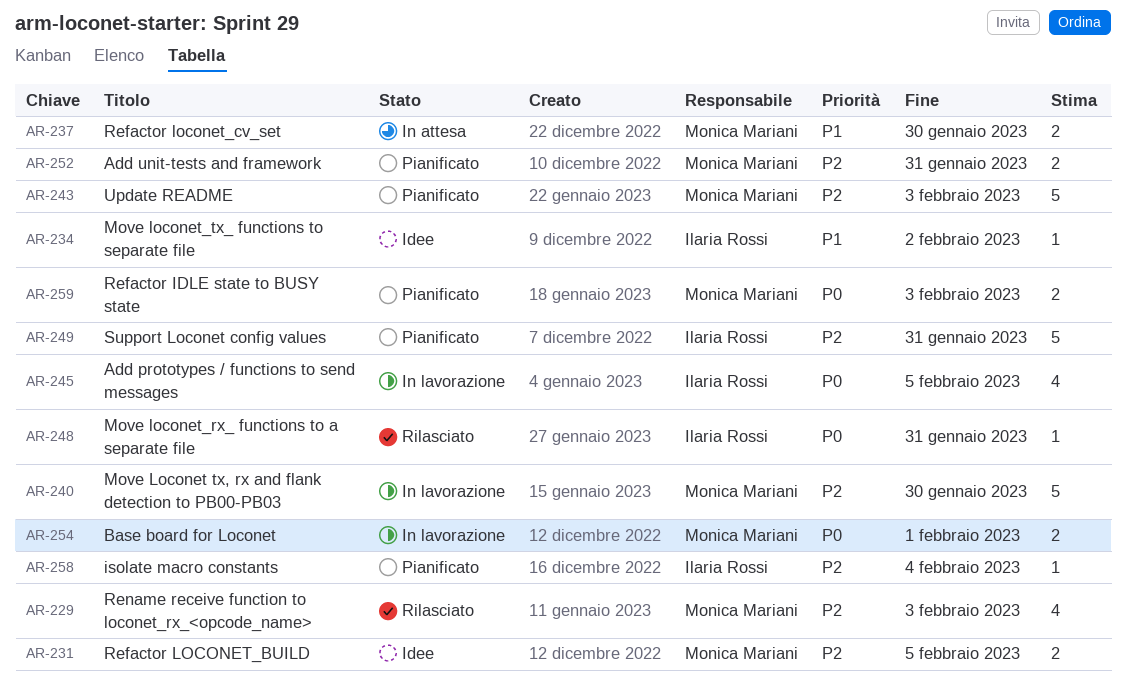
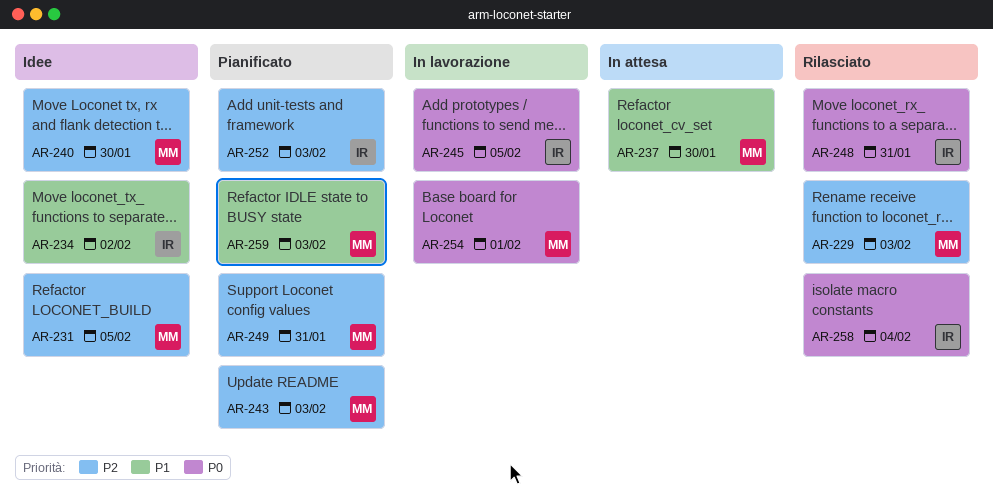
AR-240, status: In lavorazione -> Idee
AR-249, owner: Ilaria Rossi -> Monica Mariani
AR-252, owner: Monica Mariani -> Ilaria Rossi
AR-252, due: Jan 31 -> Feb 3
AR-258, status: Pianificato -> Rilasciato
AR-258, priority: P2 -> P0
AR-259, priority: P0 -> P1

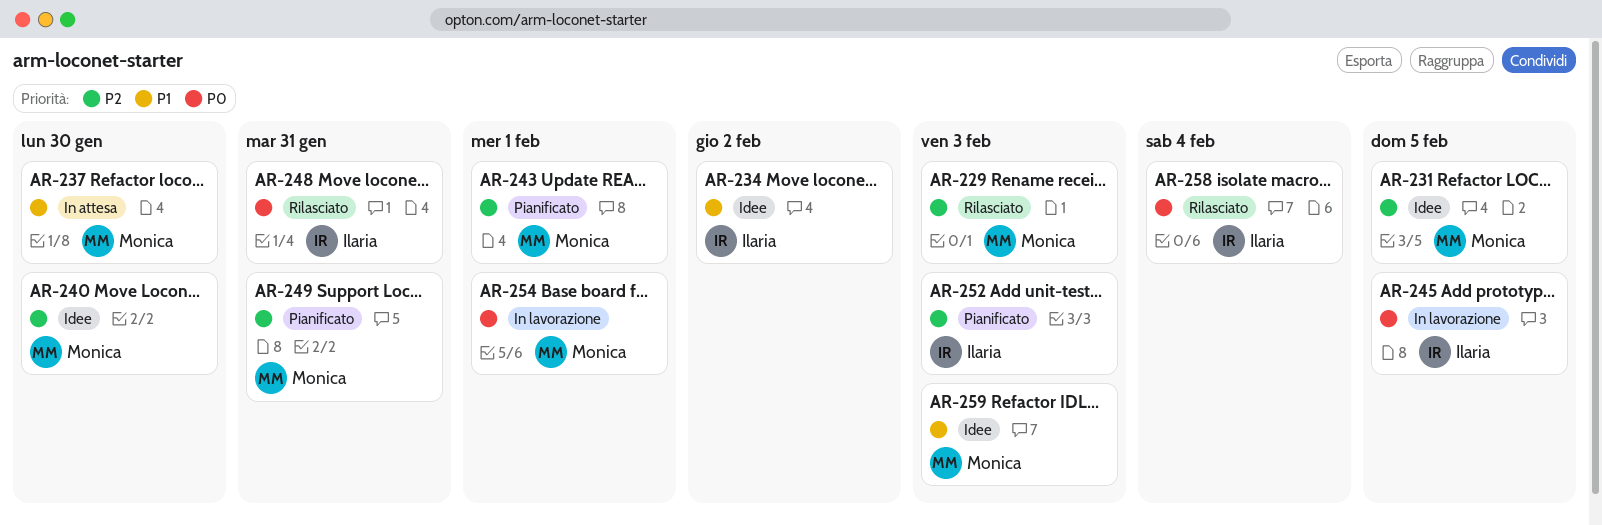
AR-243, due: Feb 3 -> Feb 1
AR-259, status: Pianificato -> Idee

